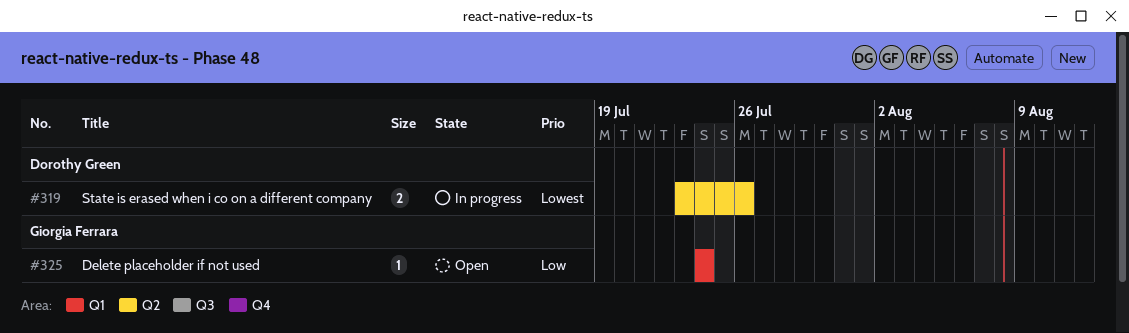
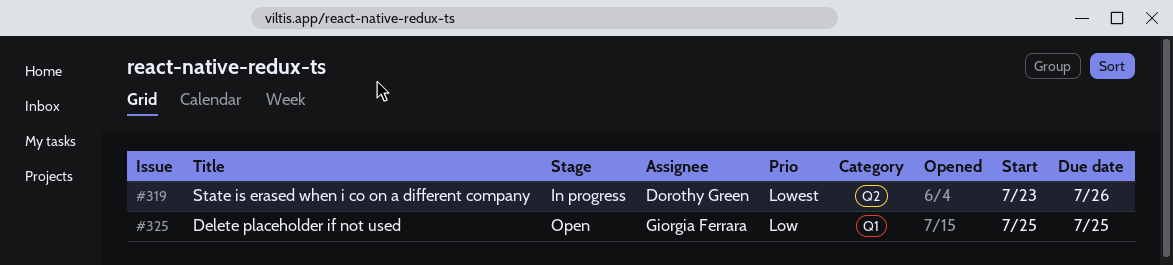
#325, start: Jul 24 -> Jul 25
#325, due: Jul 24 -> Jul 25

